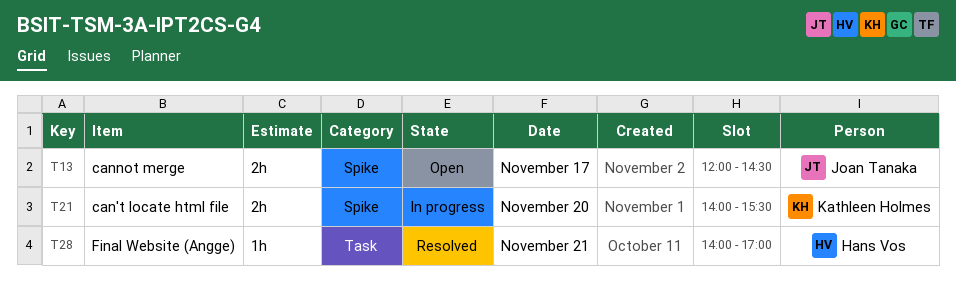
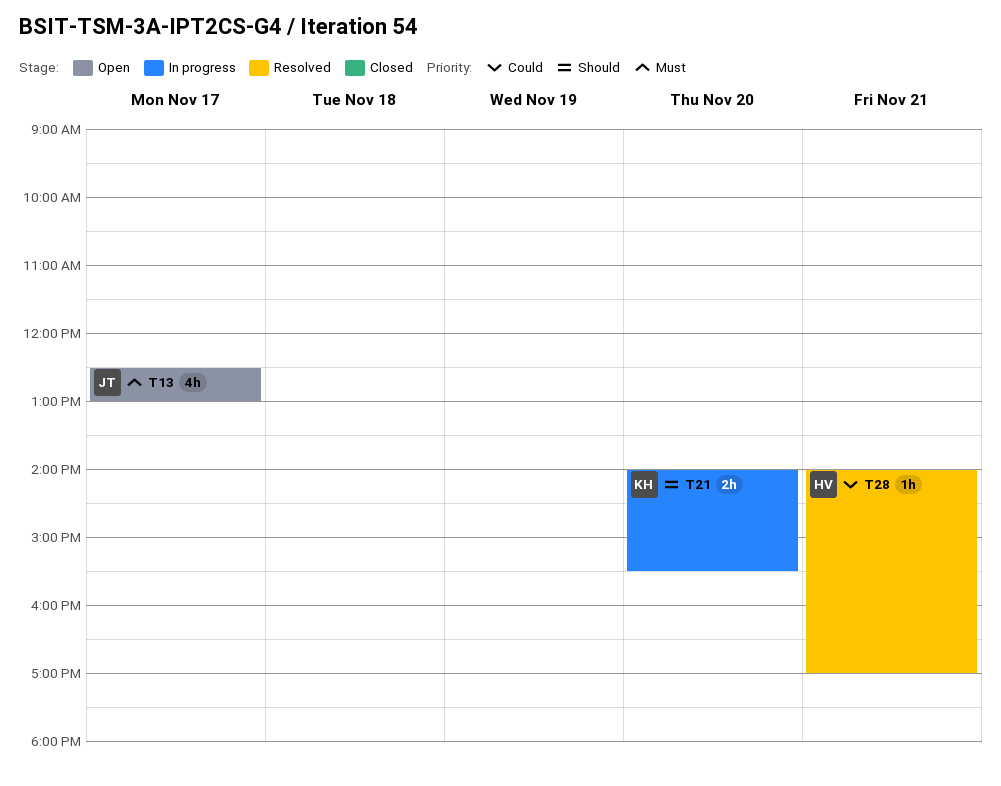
T13, estimate: 2h -> 4h
T13, begins: 12:00 -> 12:30
T13, ends: 14:30 -> 13:00

